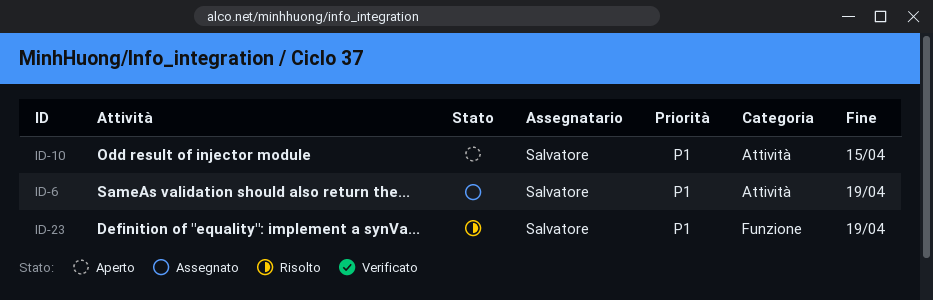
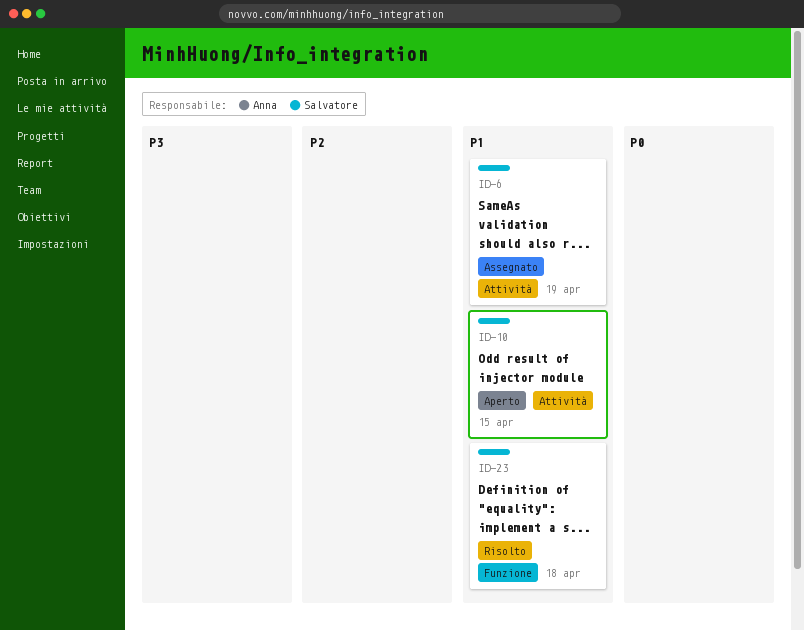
ID-23, due: Apr 19 -> Apr 18

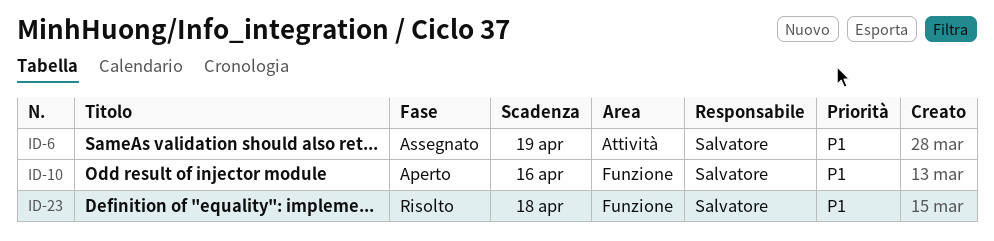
ID-10, label: Attività -> Funzione
ID-10, due: Apr 15 -> Apr 16

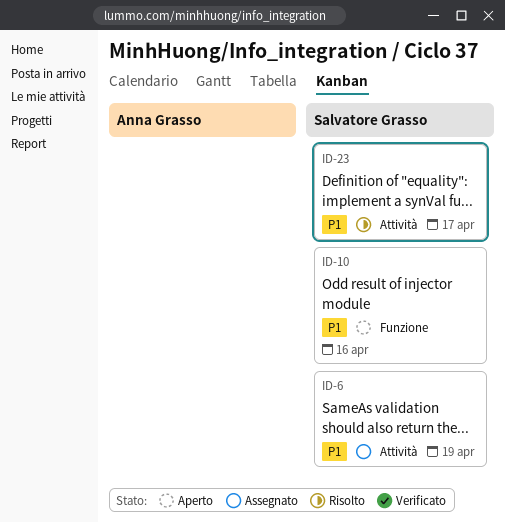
ID-23, label: Funzione -> Attività
ID-23, due: Apr 18 -> Apr 17

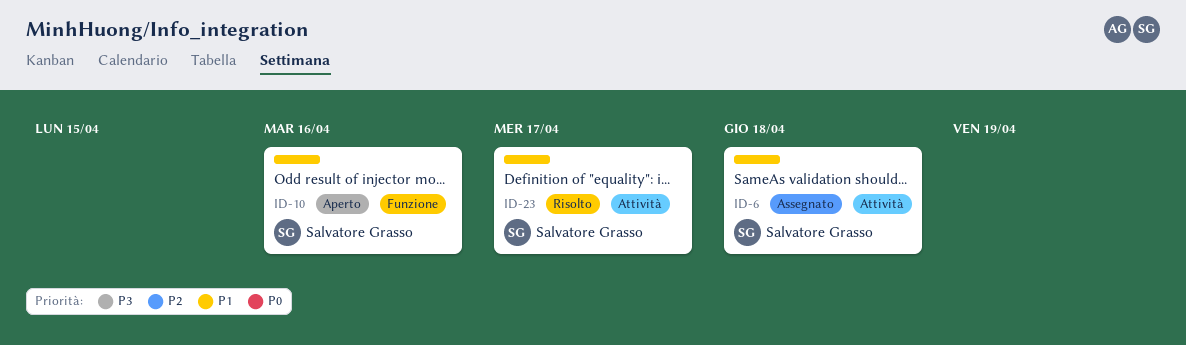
ID-6, due: Apr 19 -> Apr 18

